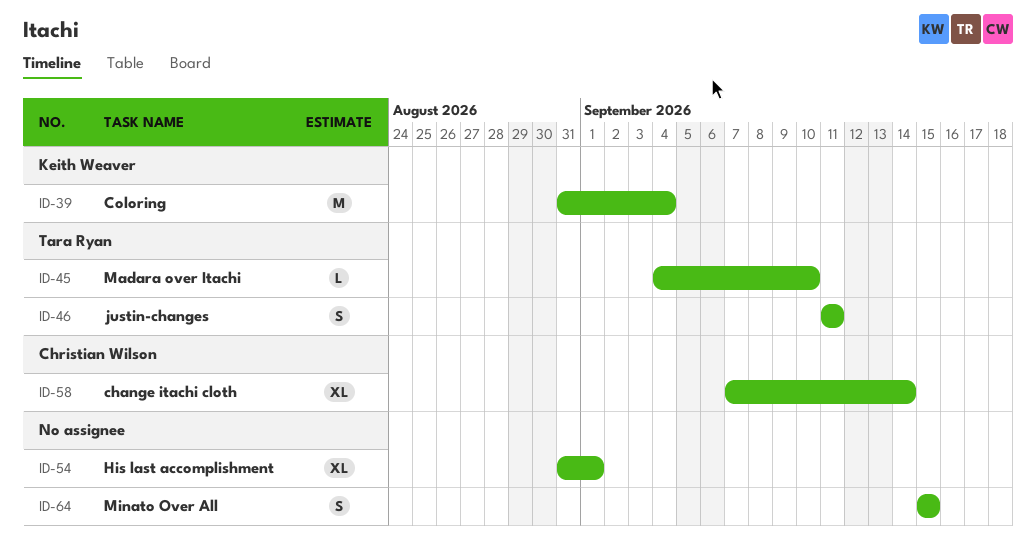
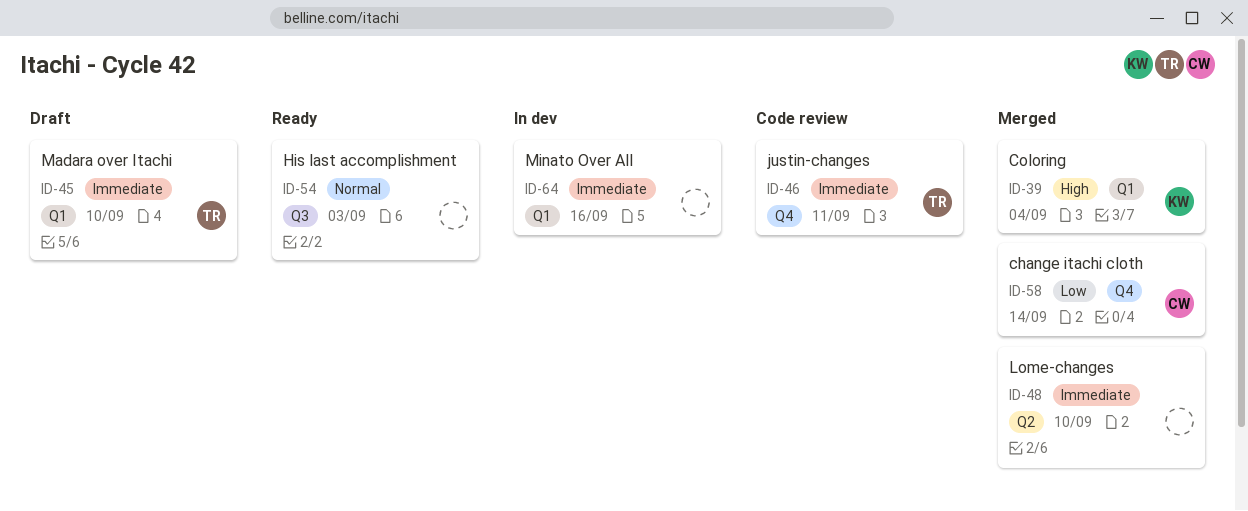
ID-48: none -> present
ID-54, due: Sep 1 -> Sep 3
ID-64, due: Sep 15 -> Sep 16

